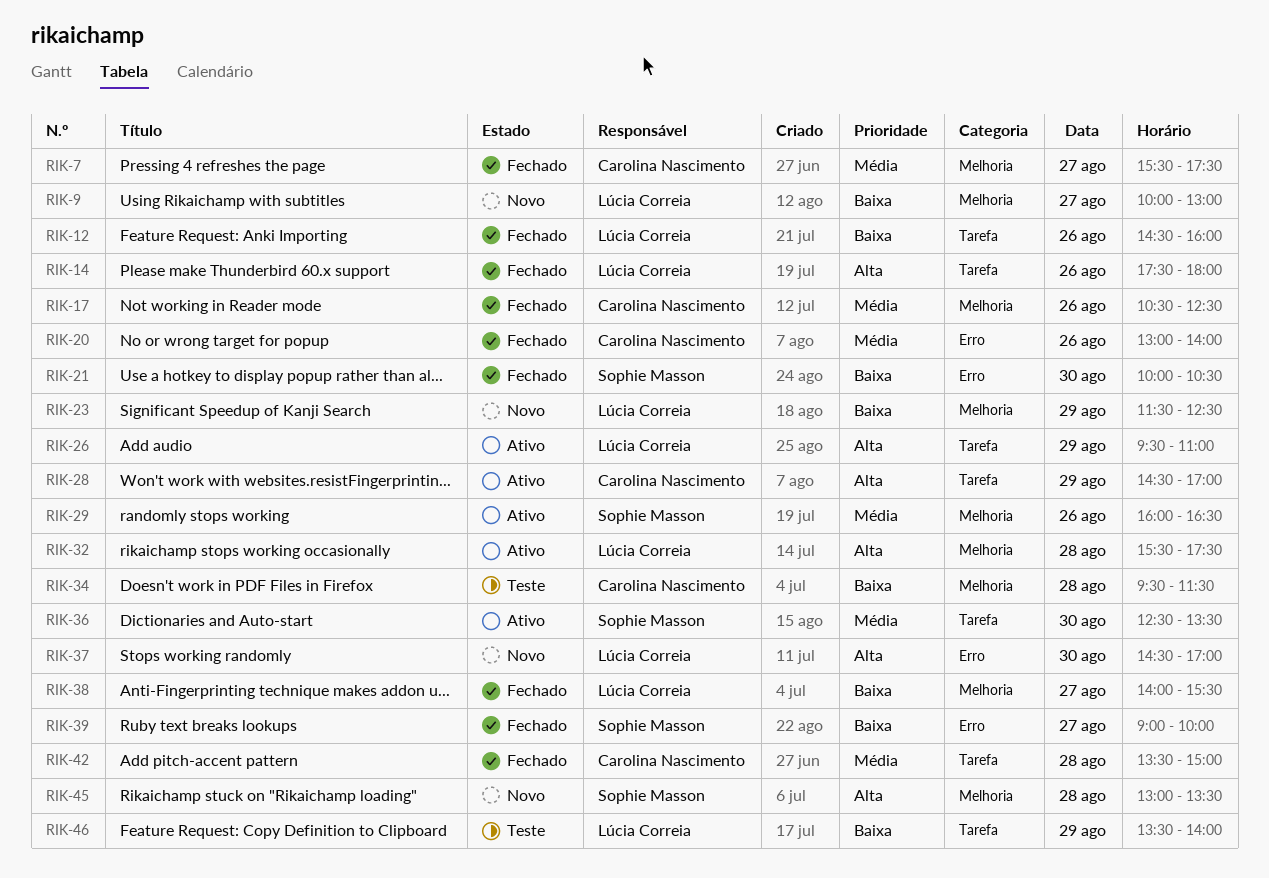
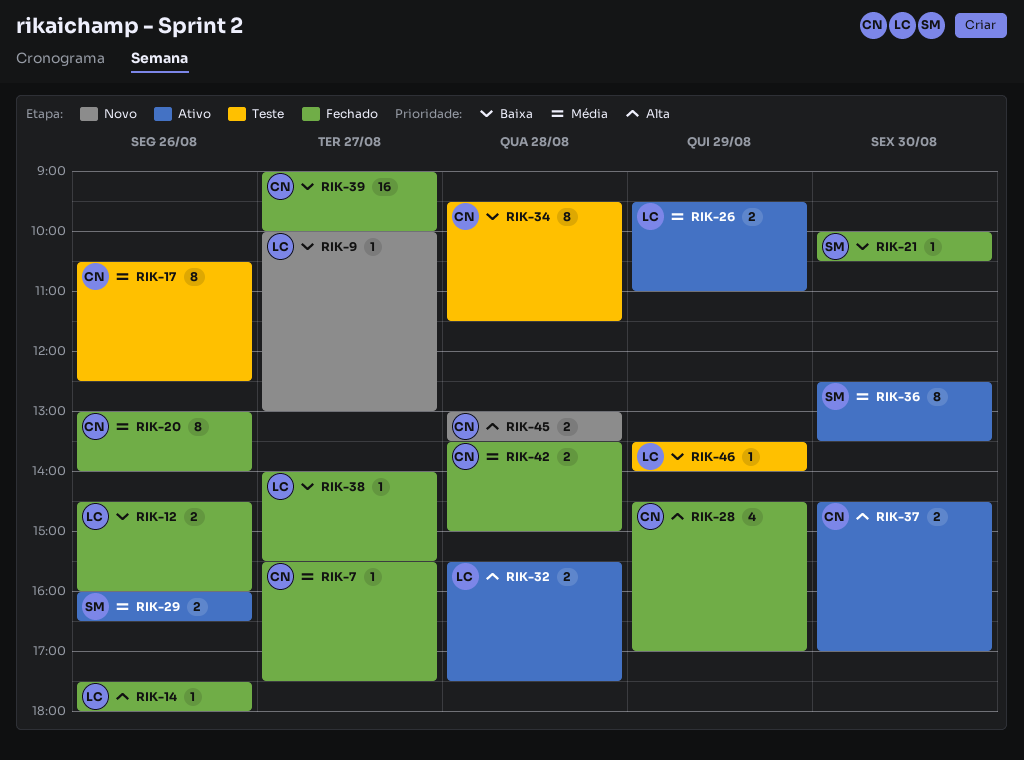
RIK-17, status: Fechado -> Teste
RIK-23: present -> none
RIK-26, priority: Alta -> Média
RIK-28, status: Ativo -> Fechado
RIK-37, status: Novo -> Ativo
RIK-37, owner: Lúcia Correia -> Carolina Nascimento
RIK-39, owner: Sophie Masson -> Carolina Nascimento
RIK-45, owner: Sophie Masson -> Carolina Nascimento

